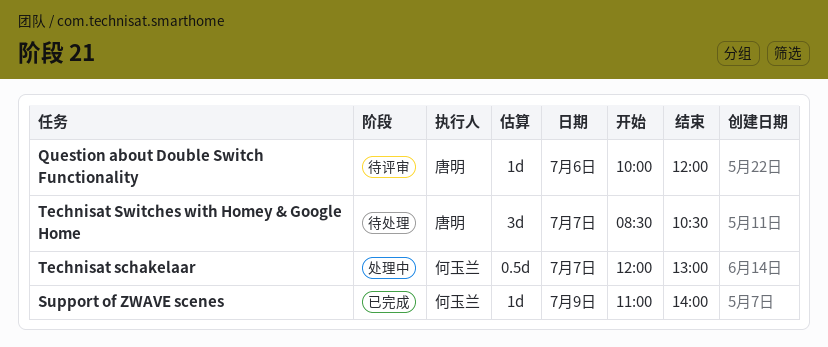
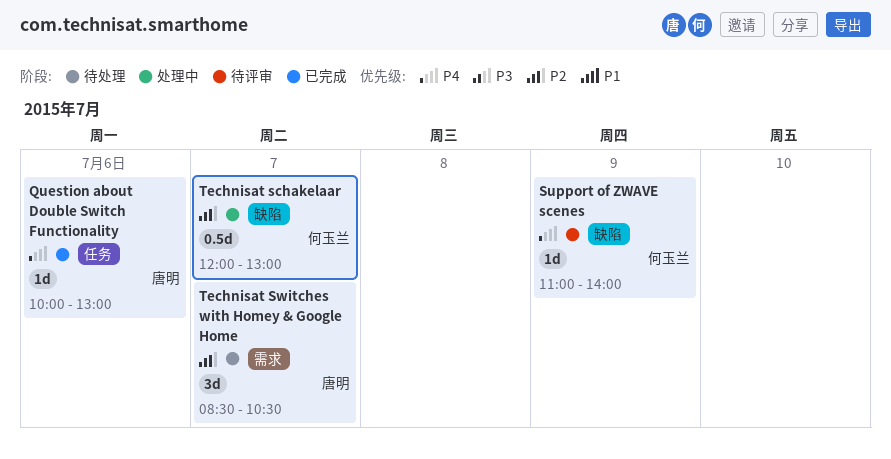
Question about Double Switch Functionality, status: 待评审 -> 已完成
Question about Double Switch Functionality, ends: 12:00 -> 13:00
Support of ZWAVE scenes, status: 已完成 -> 待评审

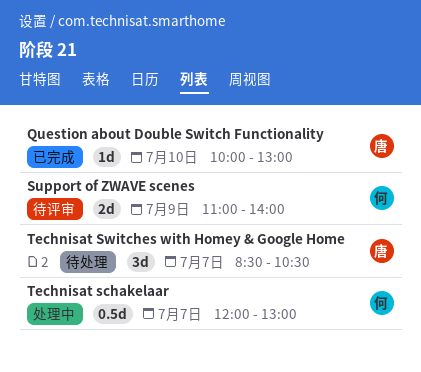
Question about Double Switch Functionality, day: Jul 6 -> Jul 10
Support of ZWAVE scenes, estimate: 1d -> 2d

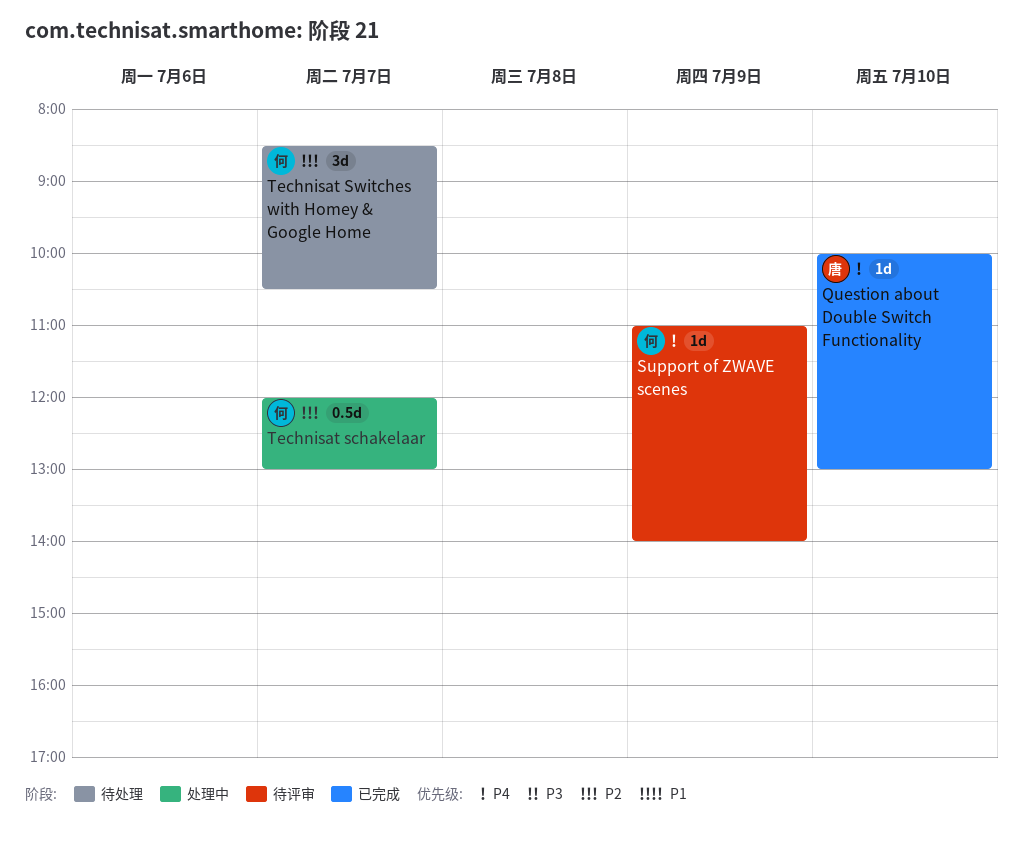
Support of ZWAVE scenes, estimate: 2d -> 1d
Technisat Switches with Homey & Google Home, owner: 唐 -> 何

